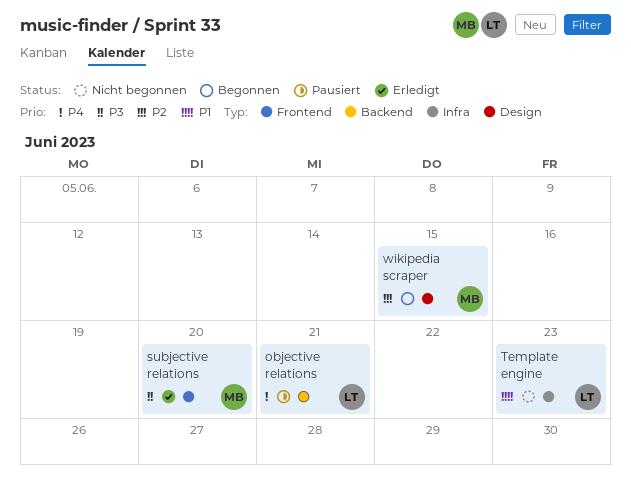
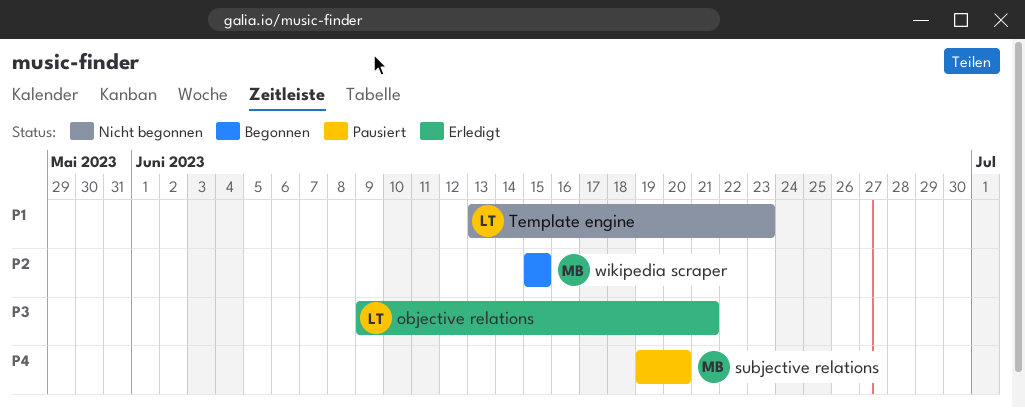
objective relations, status: Pausiert -> Erledigt
objective relations, priority: P4 -> P3
subjective relations, status: Erledigt -> Pausiert
subjective relations, priority: P3 -> P4

